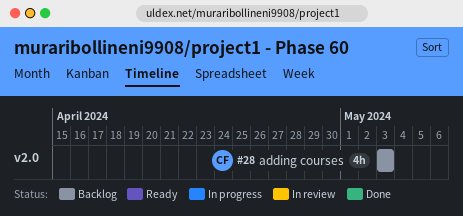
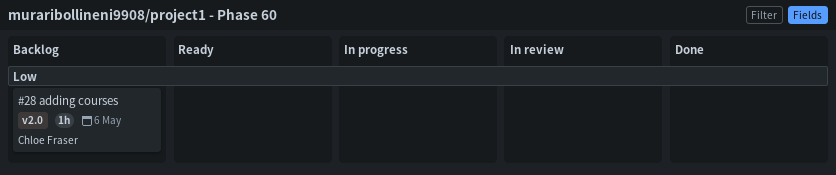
#28, estimate: 4h -> 1h
#28, due: May 3 -> May 6

